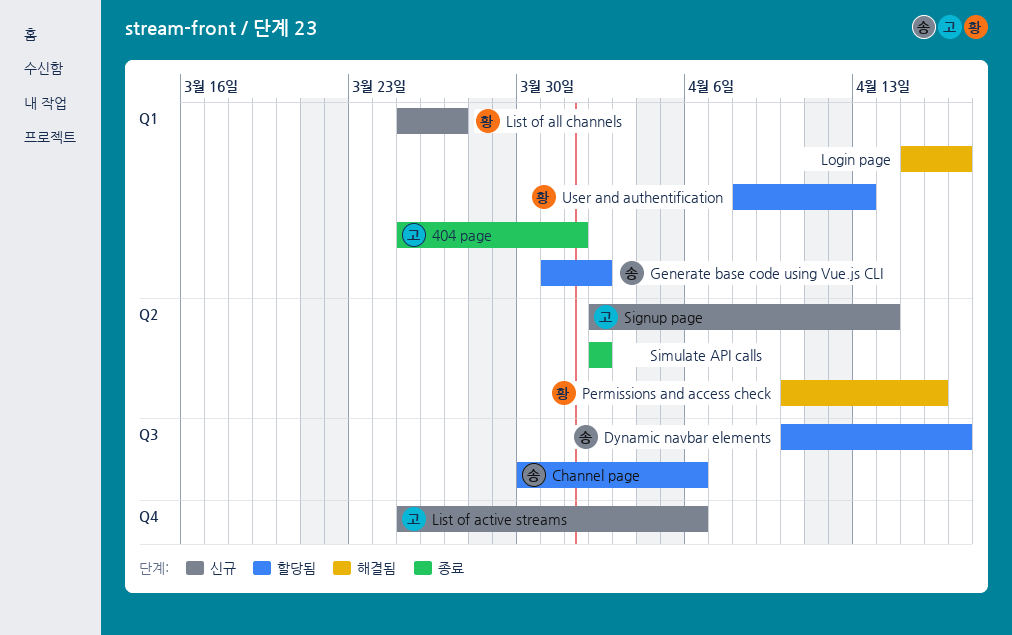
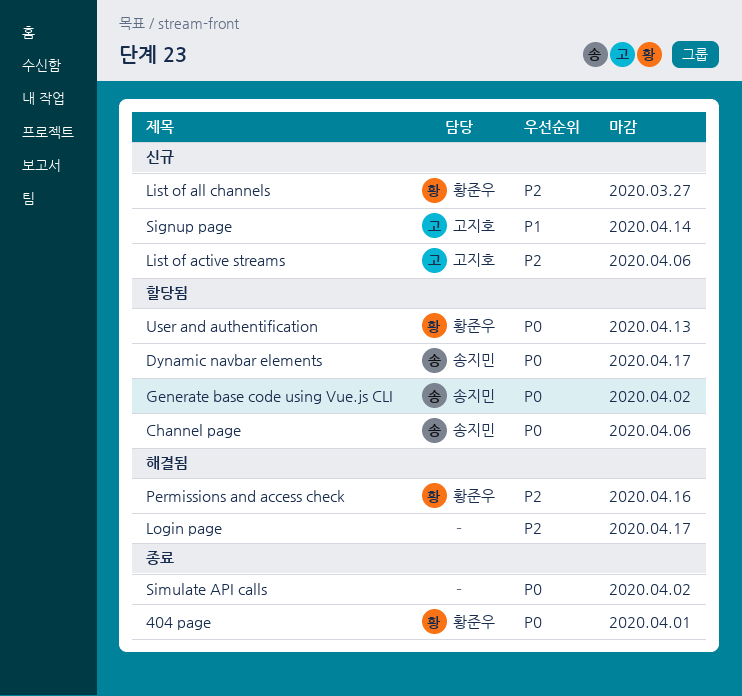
404 page, owner: 고지호 -> 황준우

